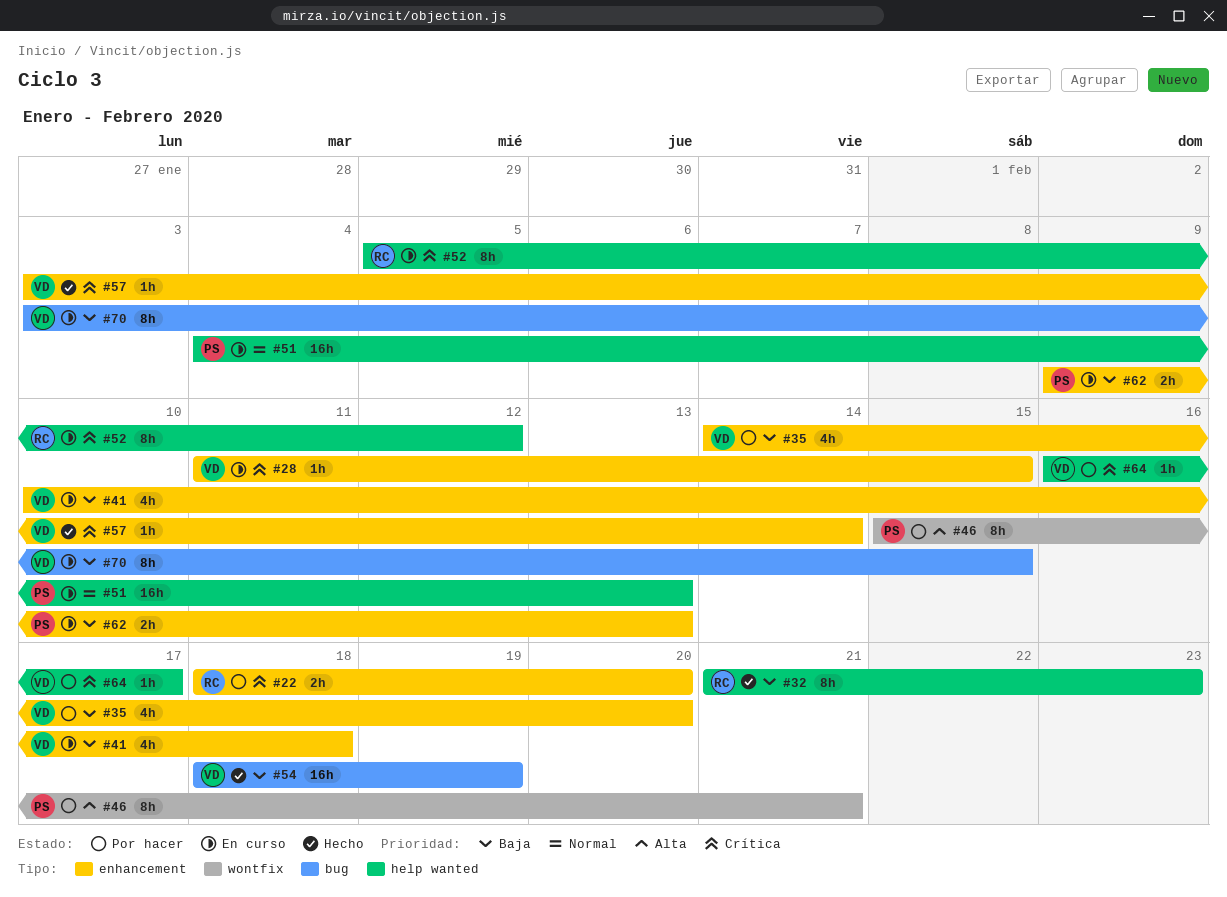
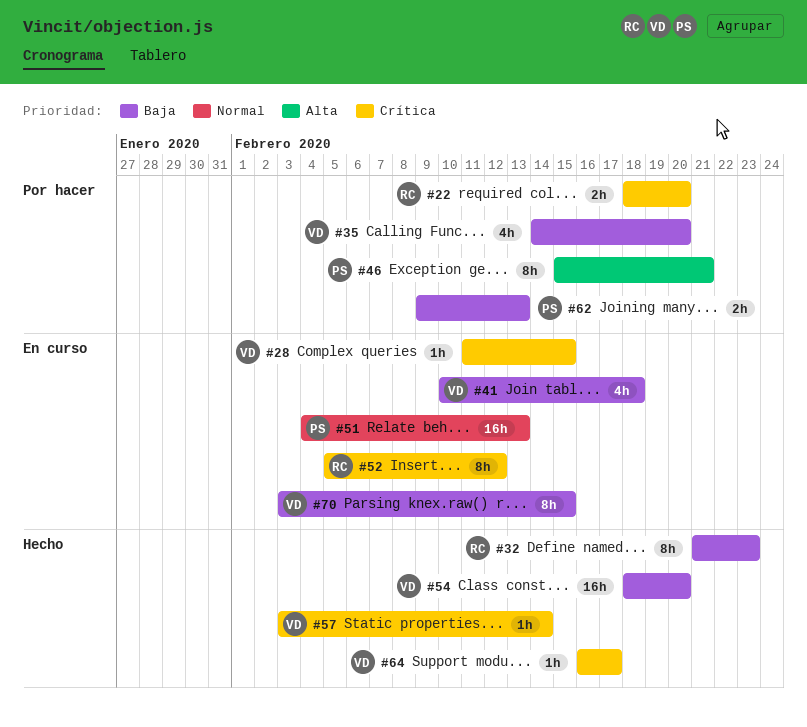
#54, due: Feb 19 -> Feb 20
#62, status: En curso -> Por hacer
#64, status: Por hacer -> Hecho

